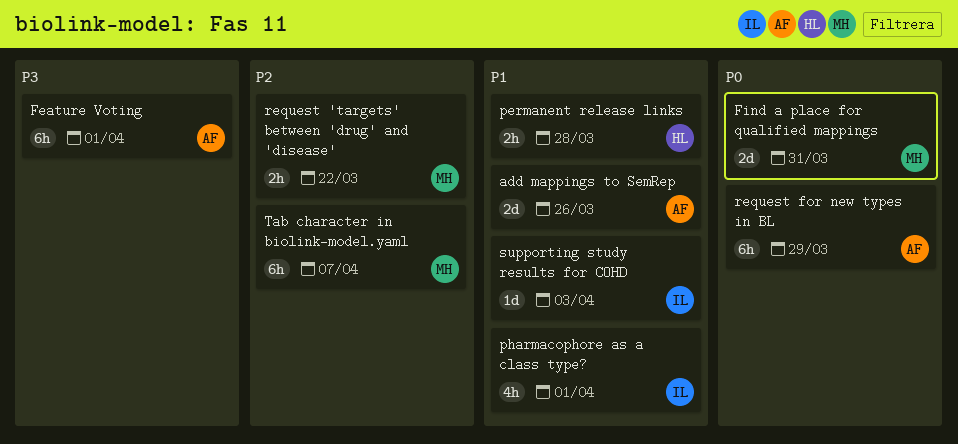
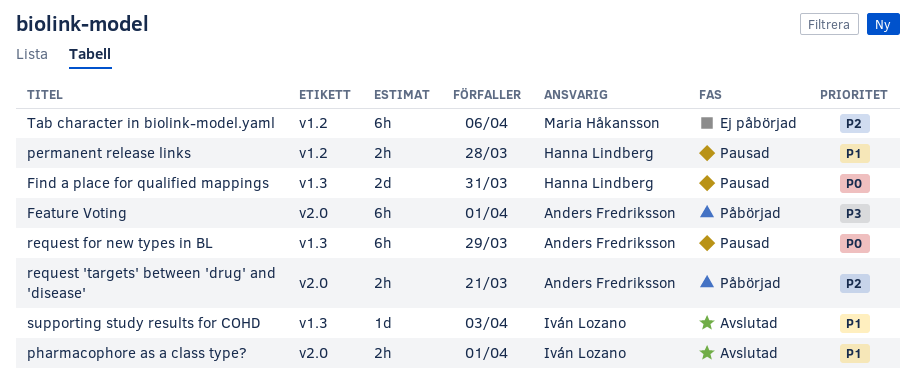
add mappings to SemRep: present -> none
Find a place for qualified mappings, owner: Maria Håkansson -> Hanna Lindberg
pharmacophore as a class type?, estimate: 4h -> 2h
request 'targets' between 'drug' and 'disease', owner: Maria Håkansson -> Anders Fredriksson
request 'targets' between 'drug' and 'disease', due: Mar 22 -> Mar 21
Tab character in biolink-model.yaml, due: Apr 7 -> Apr 6

